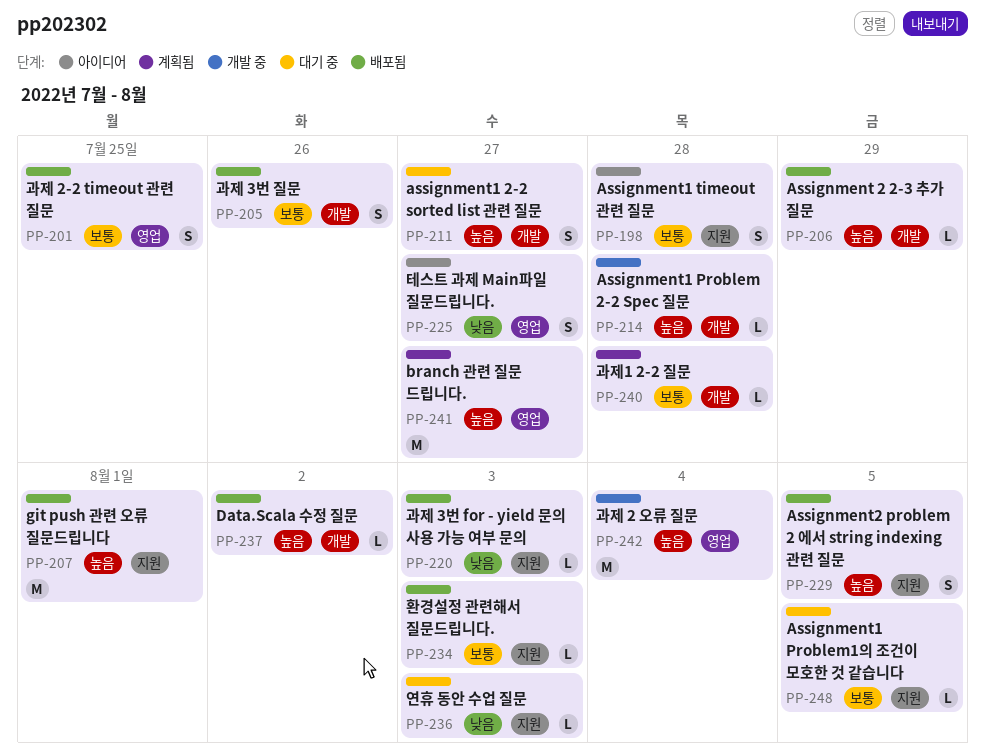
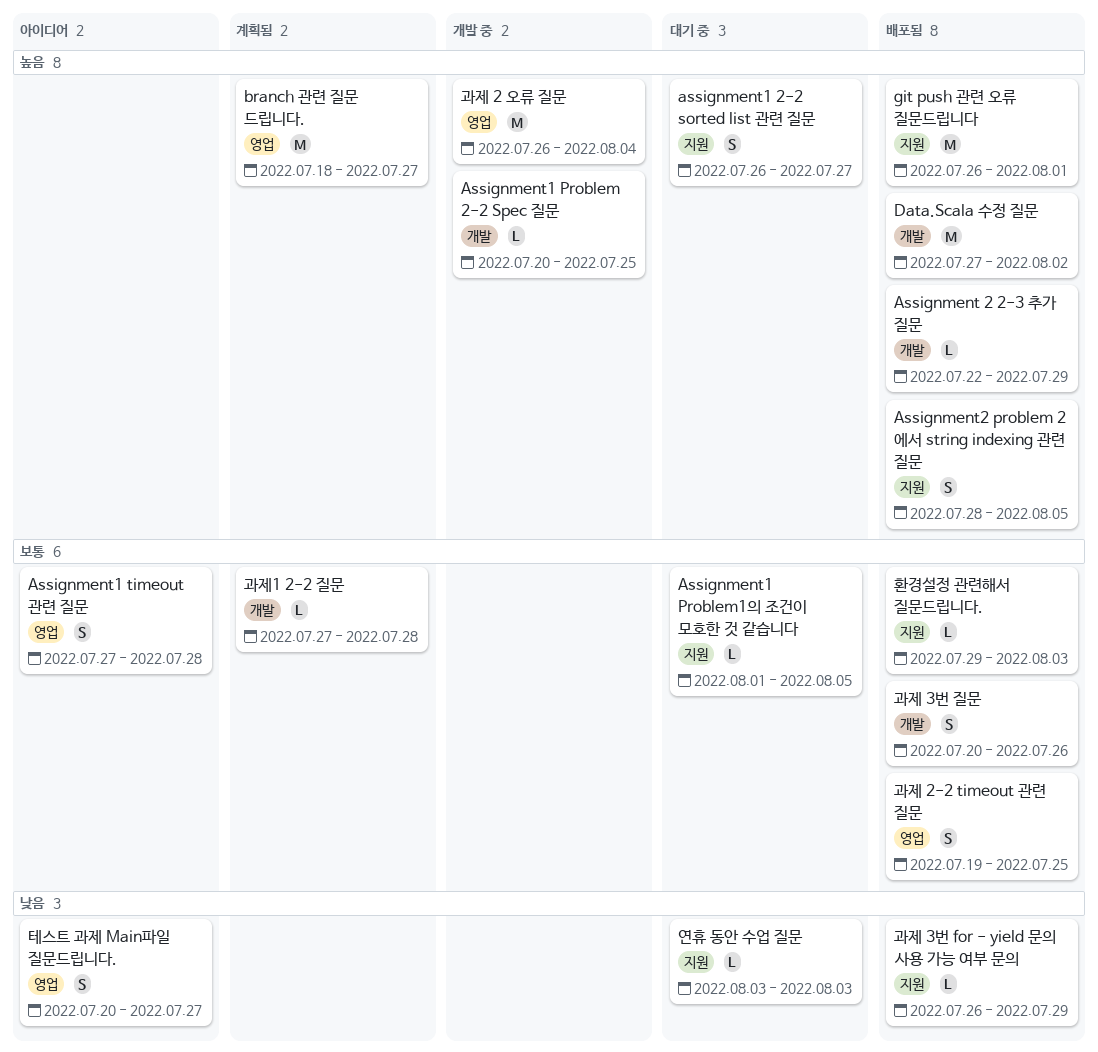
assignment1 2-2 sorted list 관련 질문, label: 개발 -> 지원
Assignment1 Problem 2-2 Spec 질문, due: Jul 28 -> Jul 25
Assignment1 timeout 관련 질문, label: 지원 -> 영업
Data.Scala 수정 질문, estimate: L -> M
과제 3번 for - yield 문의 사용 가능 여부 문의, due: Aug 3 -> Jul 29

